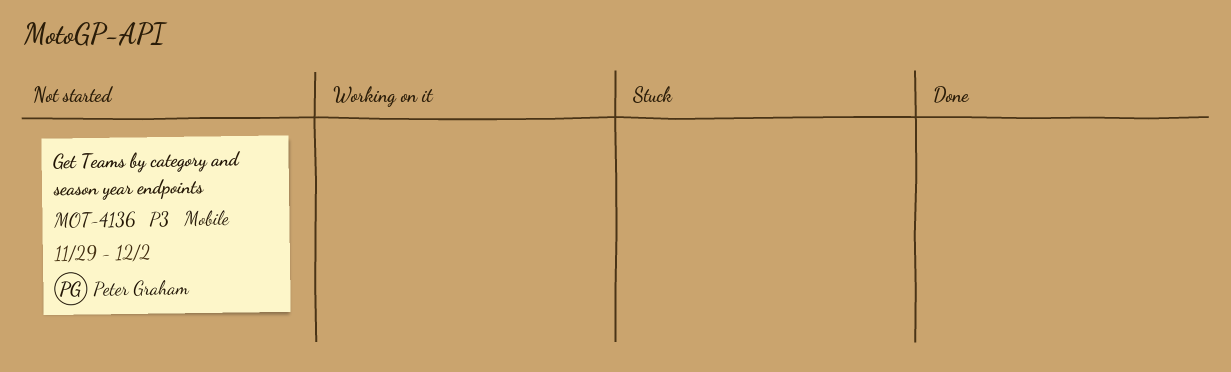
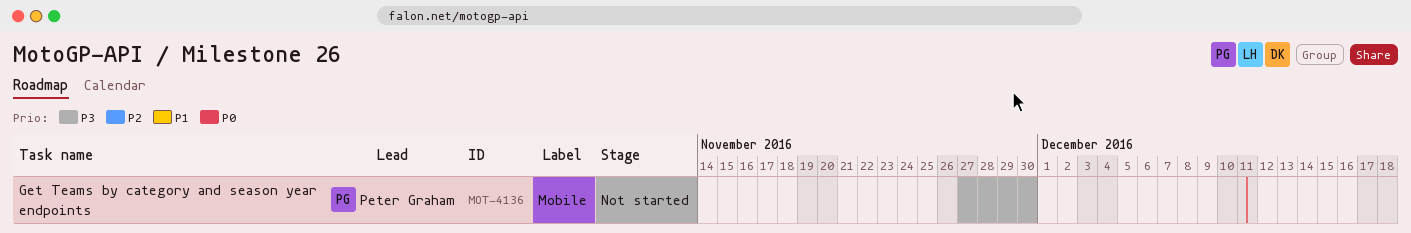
MOT-4136, start: Nov 29 -> Nov 27
MOT-4136, due: Dec 2 -> Nov 30

